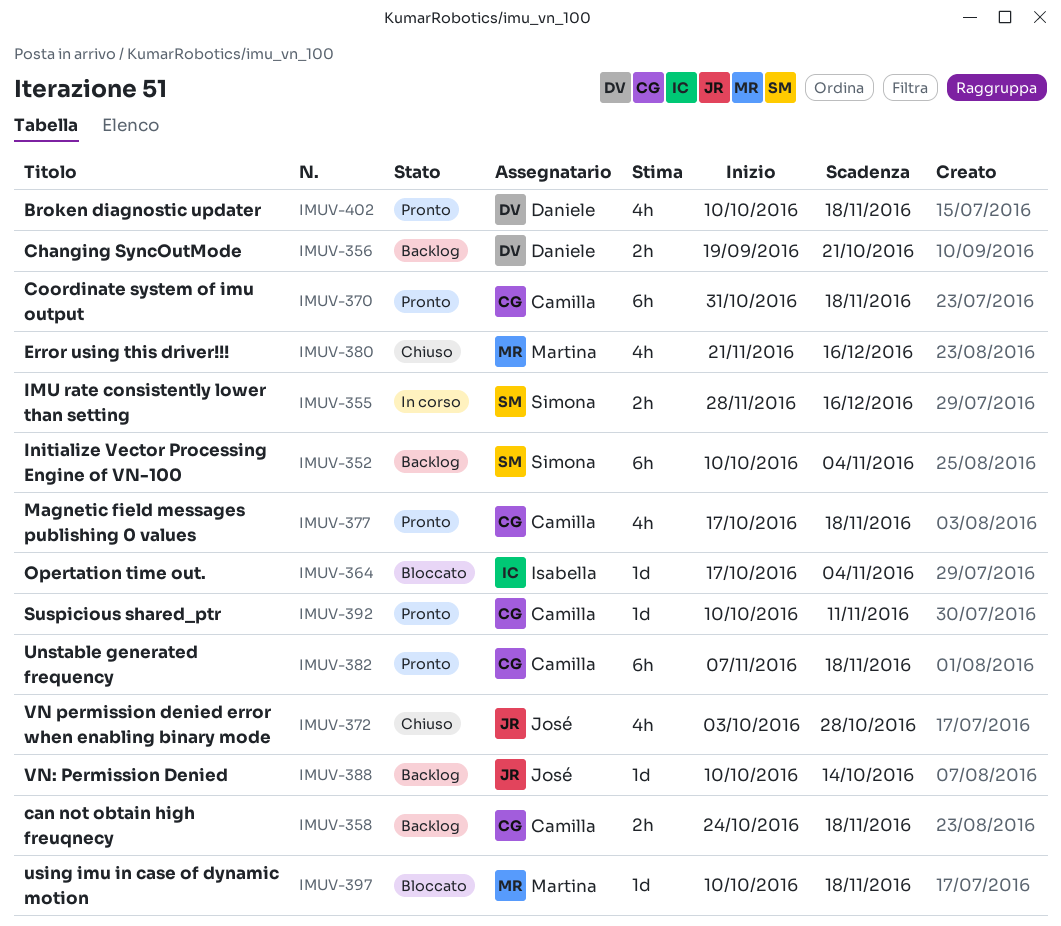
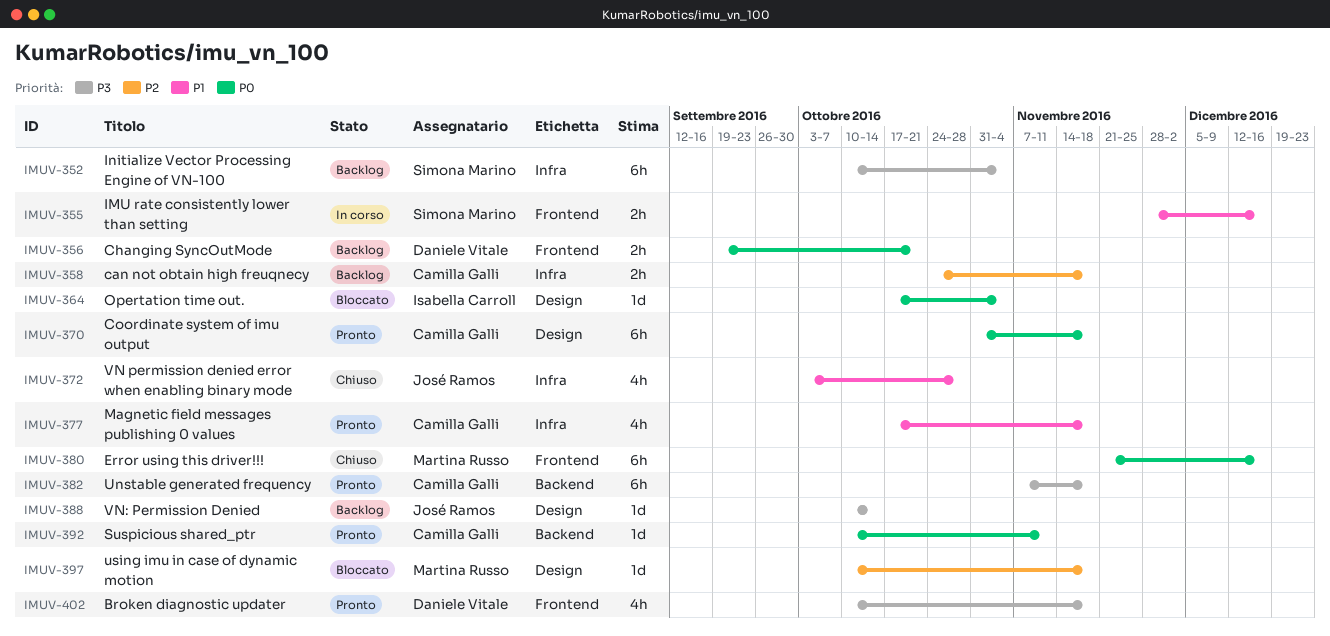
IMUV-380, estimate: 4h -> 6h

